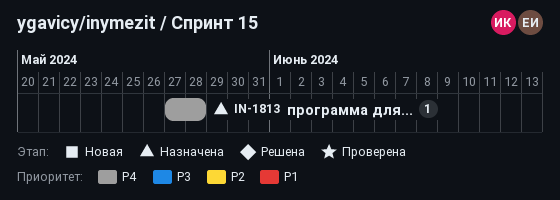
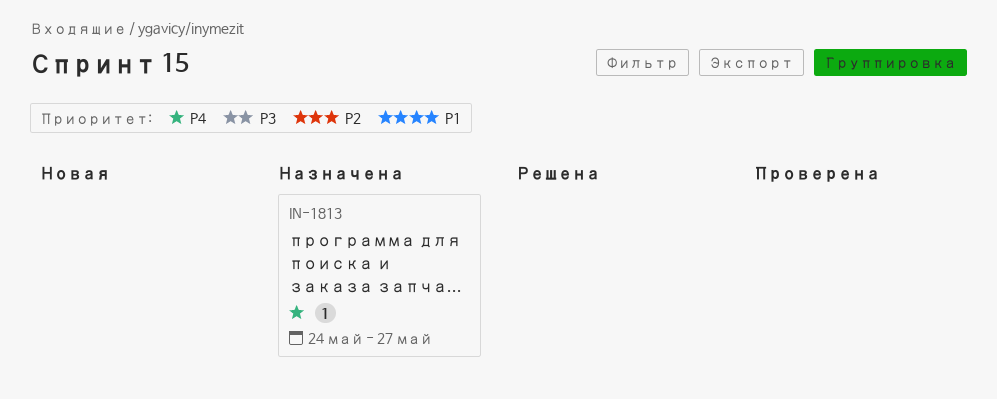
IN-1813, start: May 27 -> May 24
IN-1813, due: May 28 -> May 27

